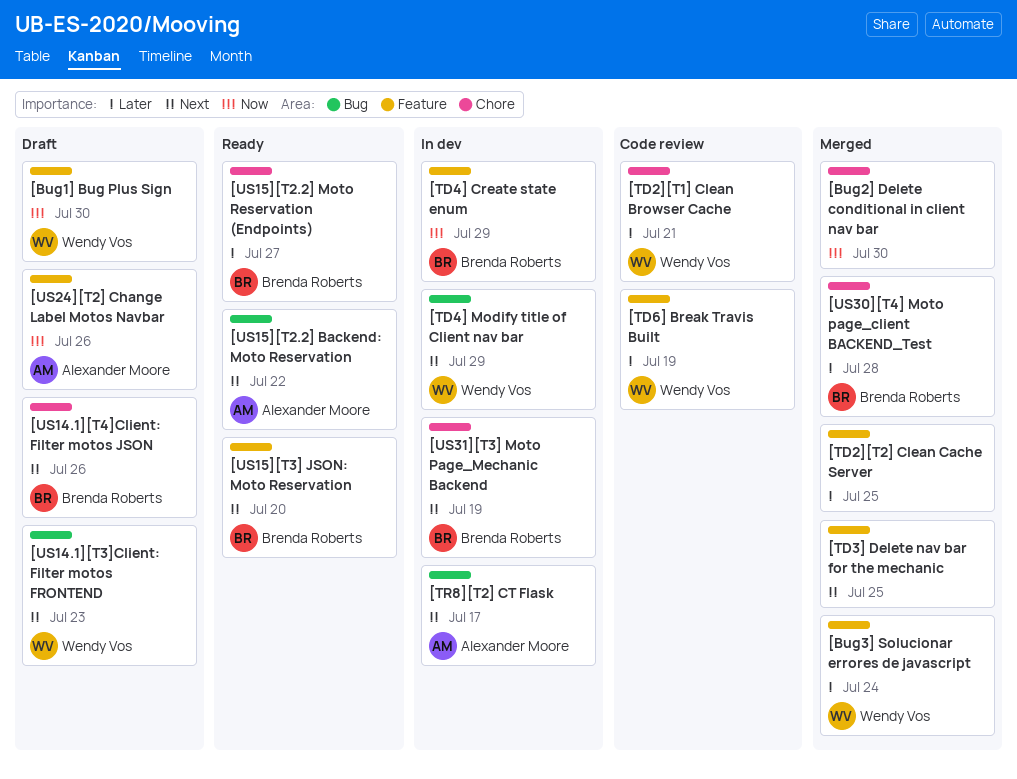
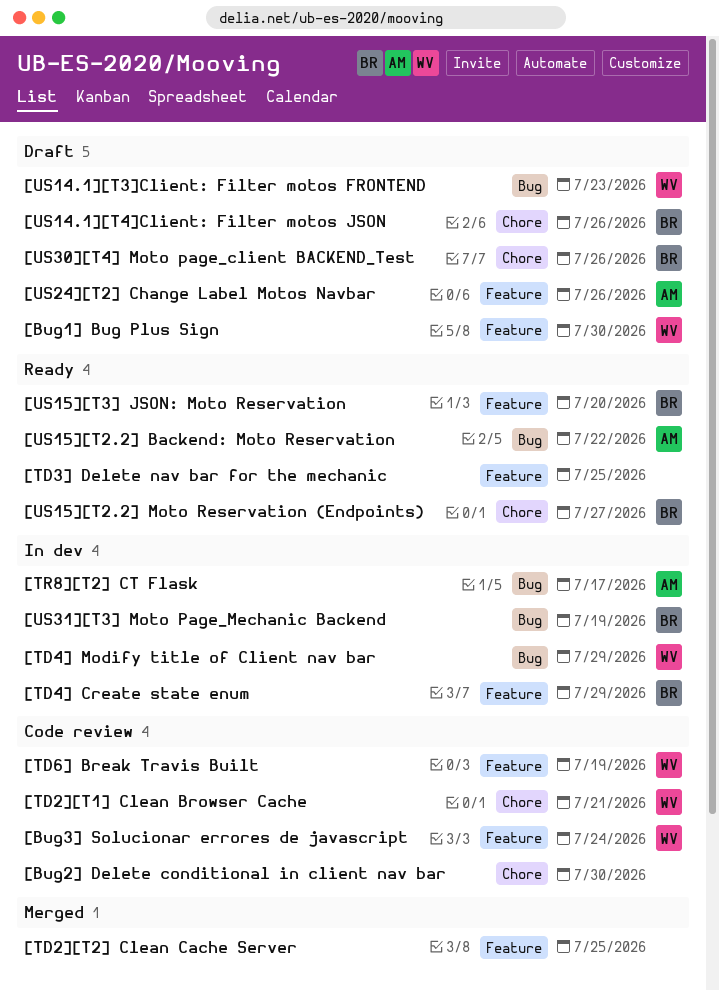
[Bug2] Delete conditional in client nav bar, status: Merged -> Code review
[Bug3] Solucionar errores de javascript, status: Merged -> Code review
[TD3] Delete nav bar for the mechanic, status: Merged -> Ready
[US30][T4] Moto page_client BACKEND_Test, status: Merged -> Draft
[US30][T4] Moto page_client BACKEND_Test, due: Jul 28 -> Jul 26
[US31][T3] Moto Page_Mechanic Backend, label: Chore -> Bug

